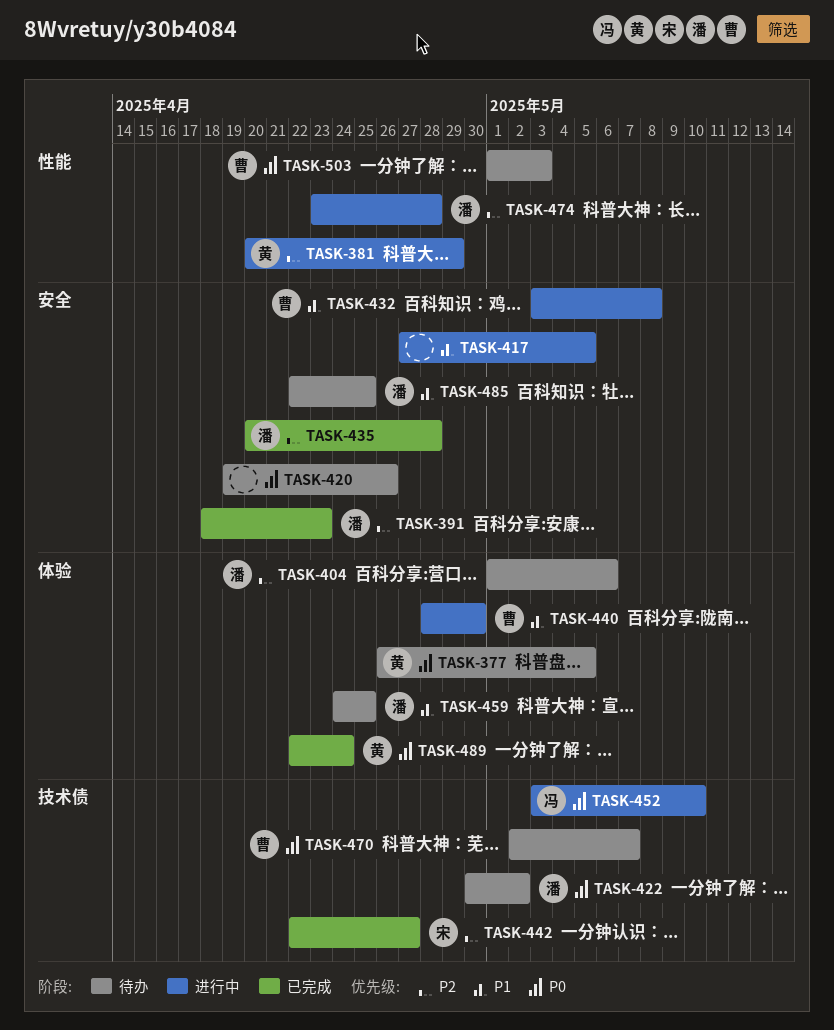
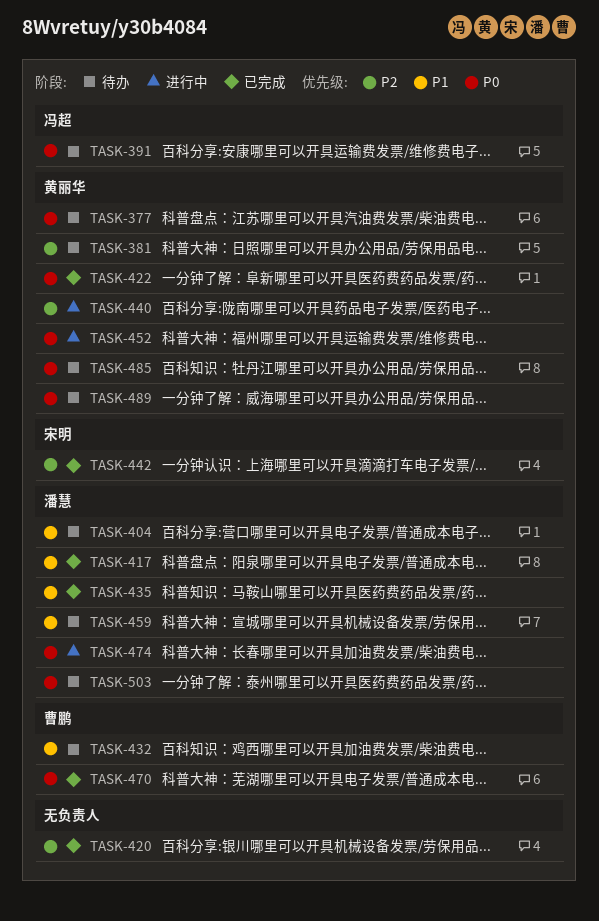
TASK-381, status: 进行中 -> 待办
TASK-391, status: 已完成 -> 待办
TASK-391, owner: 潘慧 -> 冯超
TASK-391, priority: P2 -> P0
TASK-404, priority: P2 -> P1
TASK-417, status: 进行中 -> 已完成
TASK-417, owner: none -> 潘慧
TASK-420, status: 待办 -> 已完成
TASK-420, priority: P0 -> P2
TASK-422, status: 待办 -> 已完成
TASK-422, owner: 潘慧 -> 黄丽华
TASK-432, status: 进行中 -> 待办
TASK-435, priority: P2 -> P1
TASK-440, owner: 曹鹏 -> 黄丽华
TASK-440, priority: P1 -> P2
TASK-452, owner: 冯超 -> 黄丽华
TASK-470, status: 待办 -> 已完成
TASK-474, priority: P2 -> P0
TASK-485, owner: 潘慧 -> 黄丽华
TASK-485, priority: P1 -> P0
TASK-489, status: 已完成 -> 待办
TASK-503, owner: 曹鹏 -> 潘慧

